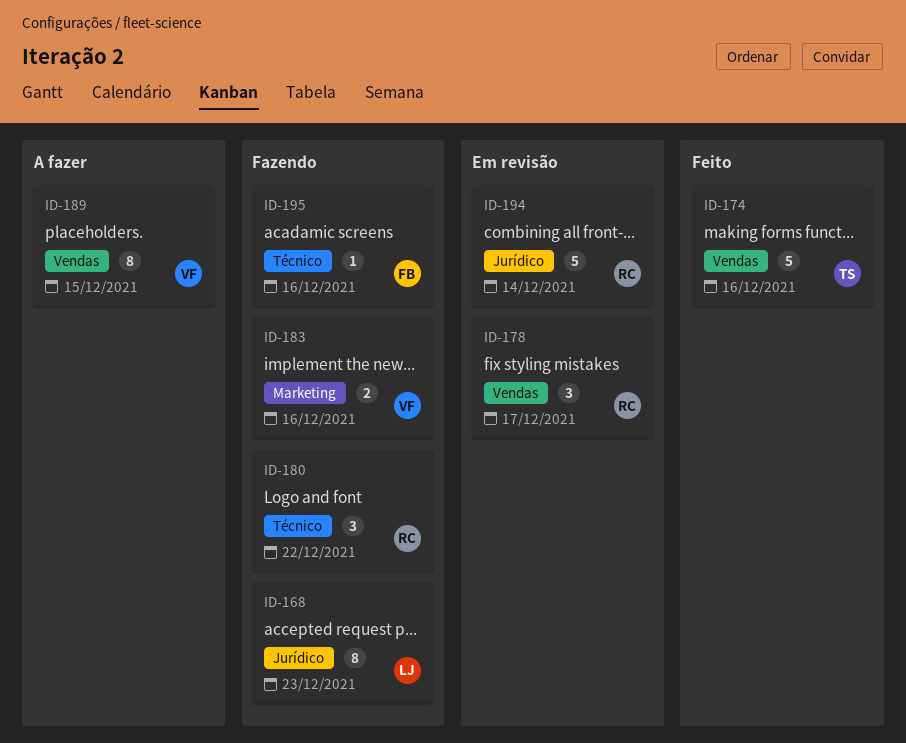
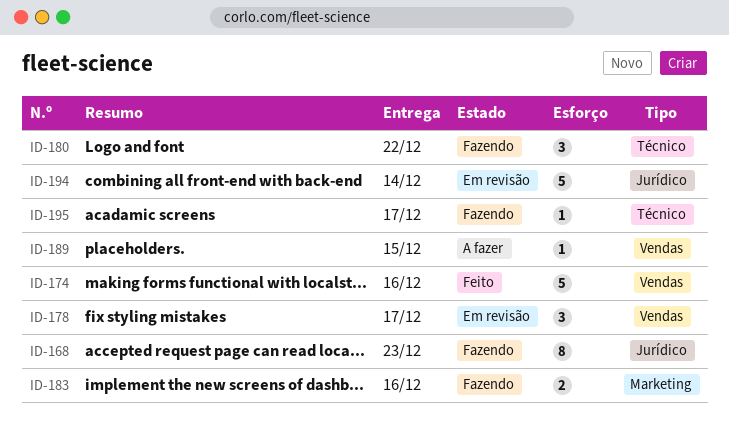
ID-189, estimate: 8 -> 1
ID-195, due: Dec 16 -> Dec 17

